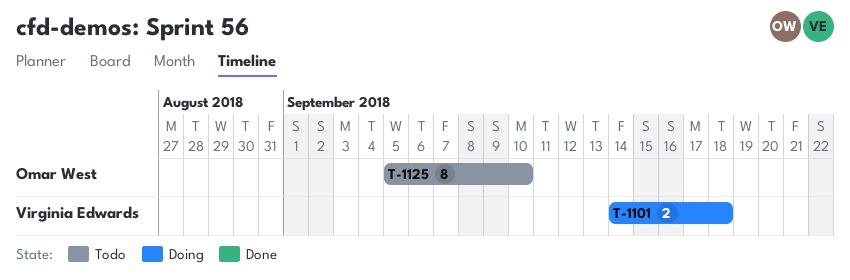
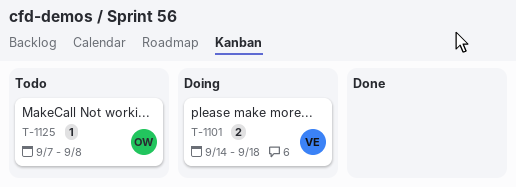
T-1125, estimate: 8 -> 1
T-1125, start: Sep 5 -> Sep 7
T-1125, due: Sep 10 -> Sep 8

